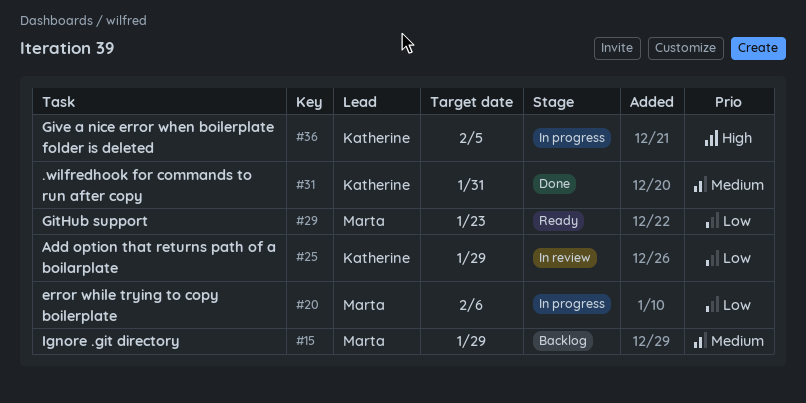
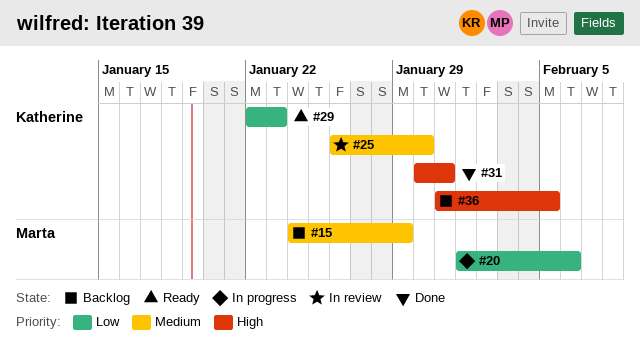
#25, priority: Low -> Medium
#25, due: Jan 29 -> Jan 30
#29, owner: Marta -> Katherine
#31, priority: Medium -> High
#36, status: In progress -> Backlog

